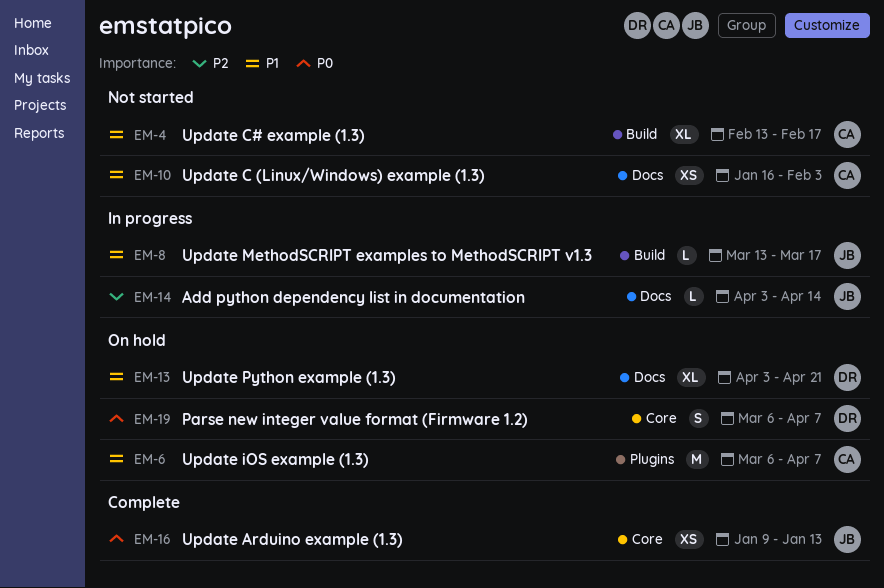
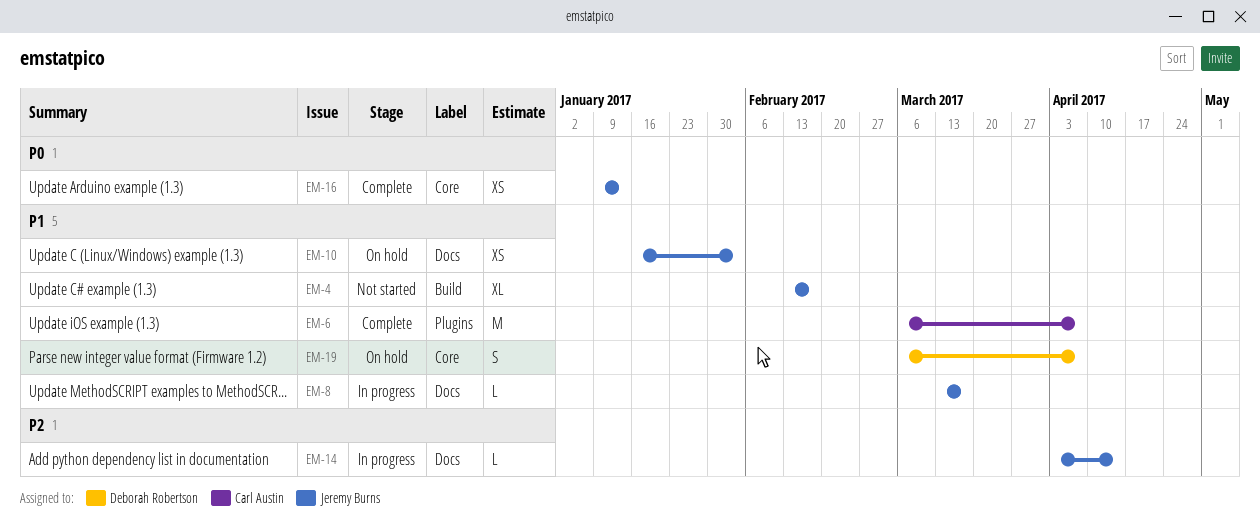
EM-4, owner: Carl Austin -> Jeremy Burns
EM-6, status: On hold -> Complete
EM-8, label: Build -> Docs
EM-10, status: Not started -> On hold
EM-10, owner: Carl Austin -> Jeremy Burns
EM-13: present -> none
EM-19, priority: P0 -> P1

